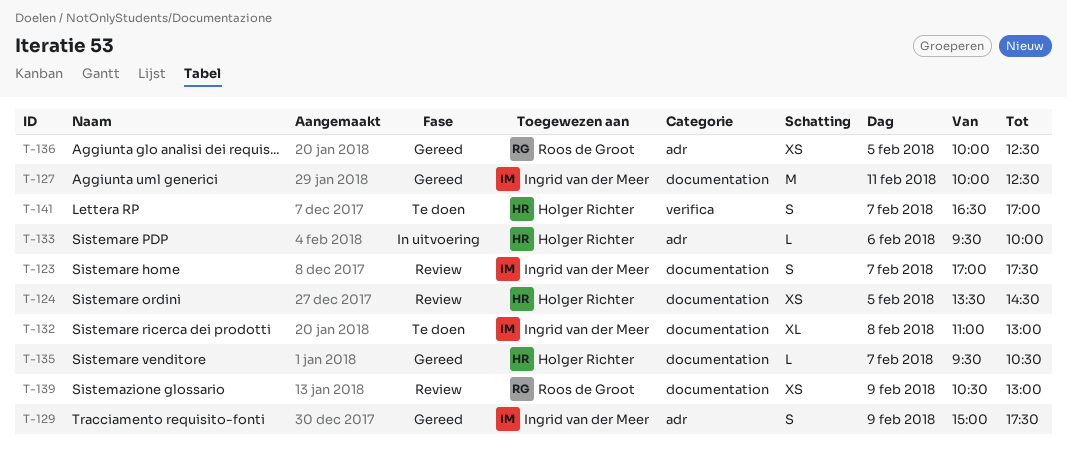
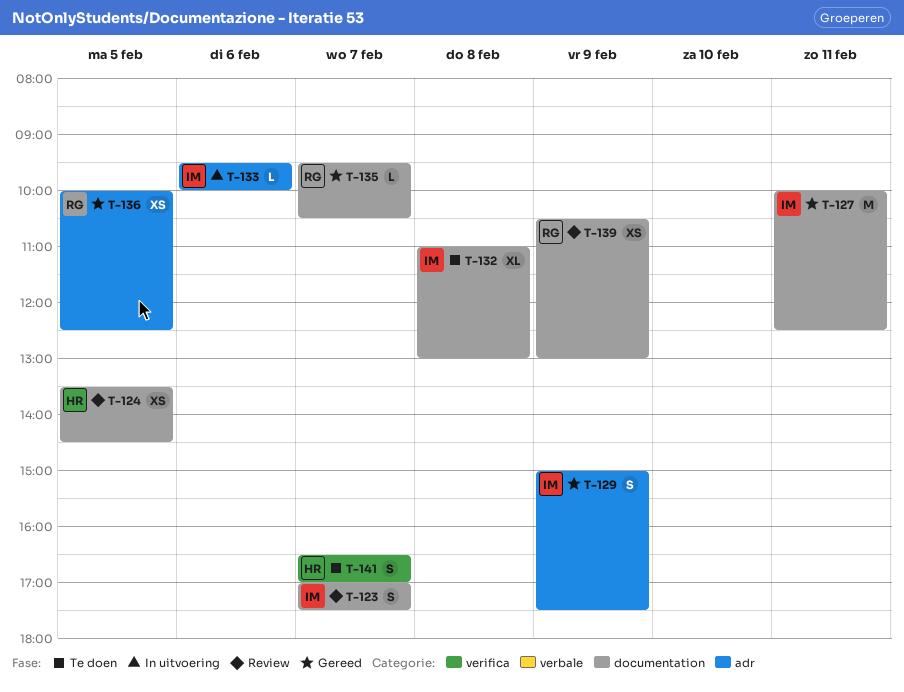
T-133, owner: Holger Richter -> Ingrid van der Meer
T-135, owner: Holger Richter -> Roos de Groot

